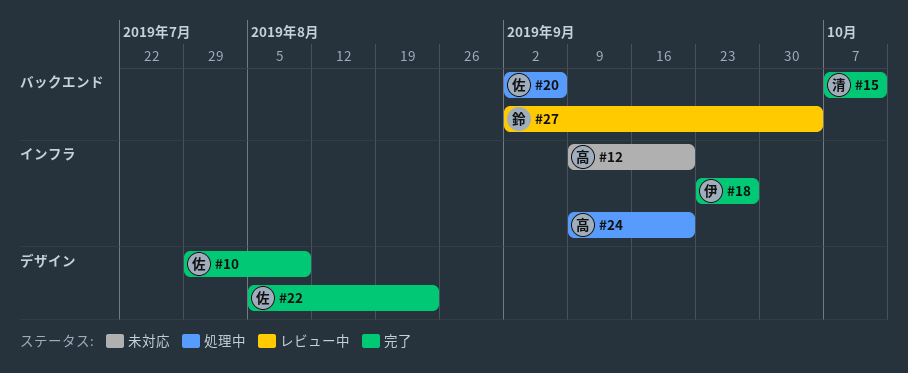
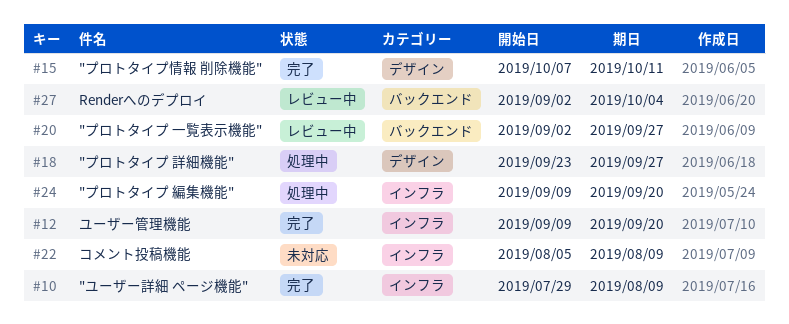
#10, label: デザイン -> インフラ
#12, status: 未対応 -> 完了
#15, label: バックエンド -> デザイン
#18, status: 完了 -> 処理中
#18, label: インフラ -> デザイン
#20, status: 処理中 -> レビュー中
#20, due: Sep 6 -> Sep 27
#22, status: 完了 -> 未対応
#22, label: デザイン -> インフラ
#22, due: Aug 23 -> Aug 9

